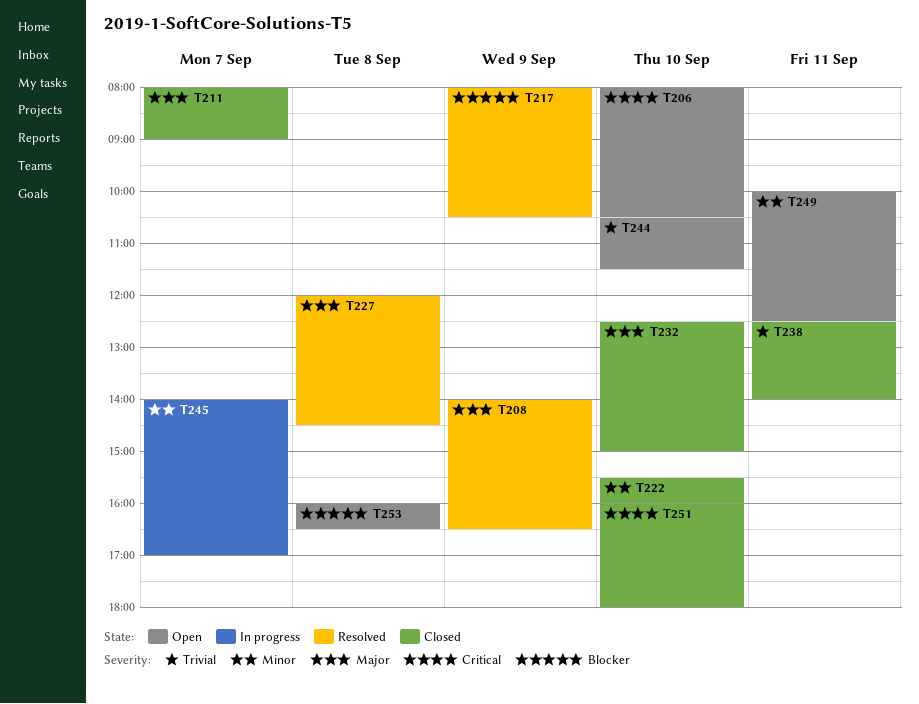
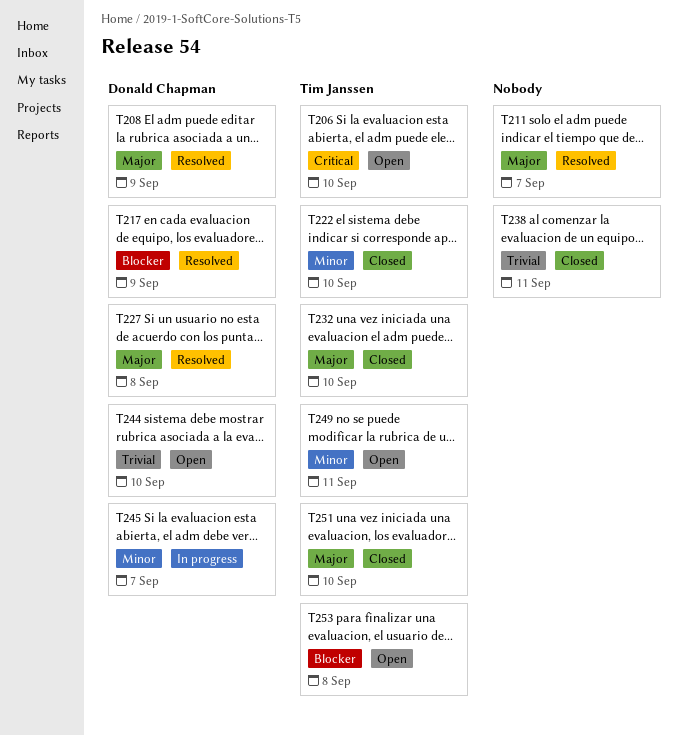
T211, status: Closed -> Resolved
T251, priority: Critical -> Major

